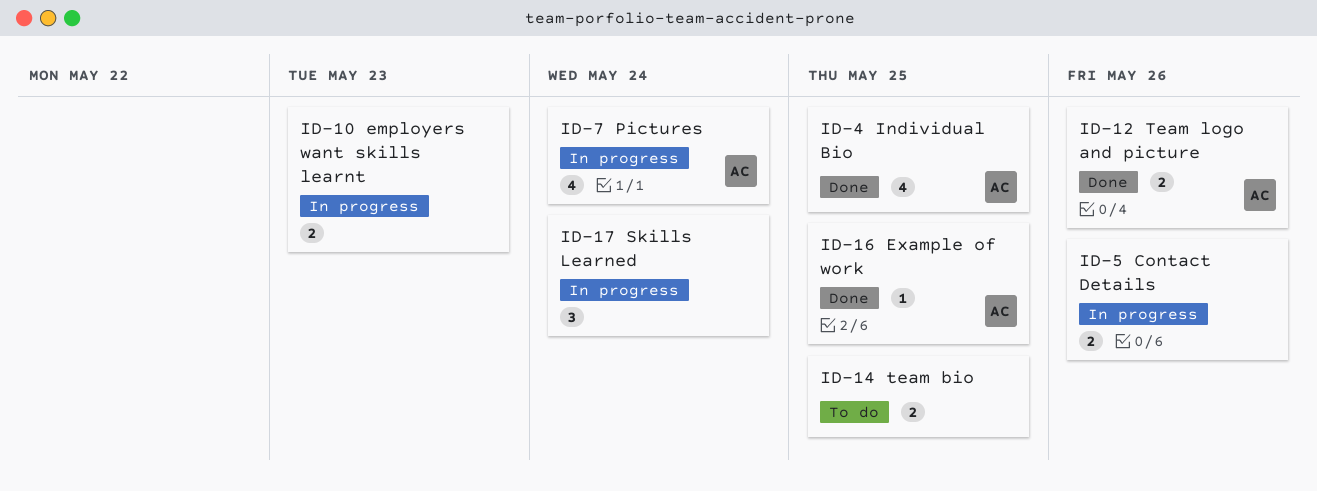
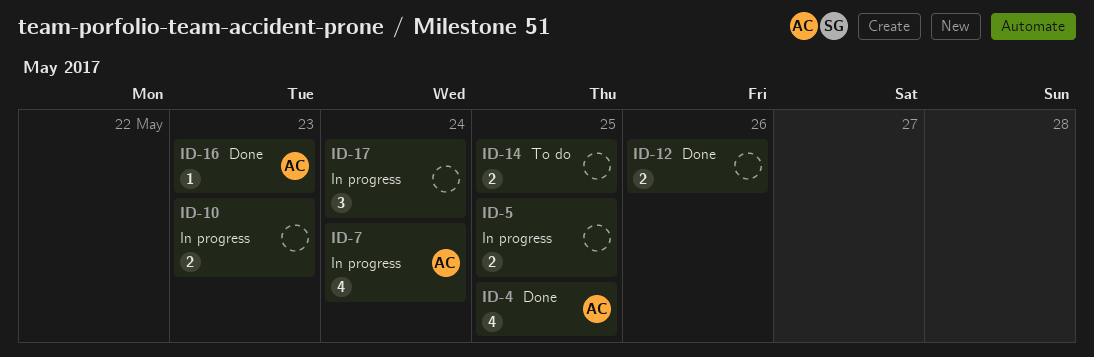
ID-5, due: May 26 -> May 25
ID-12, owner: AC -> none
ID-16, due: May 25 -> May 23

